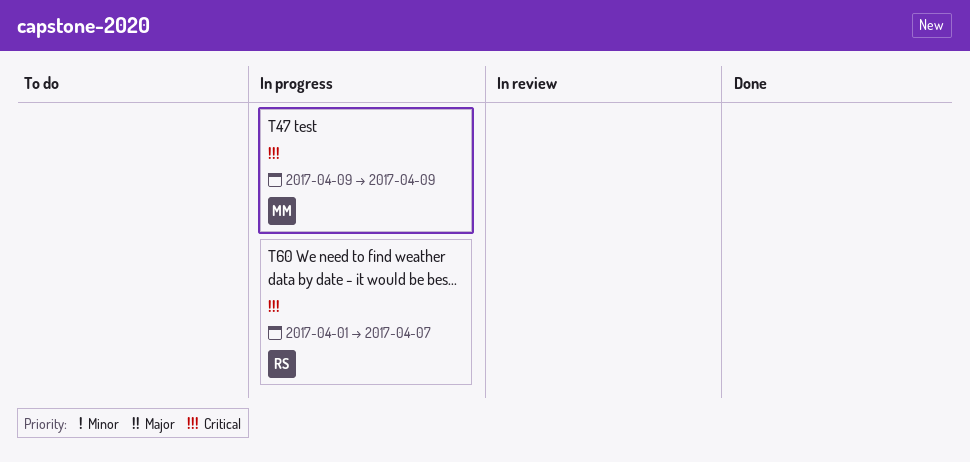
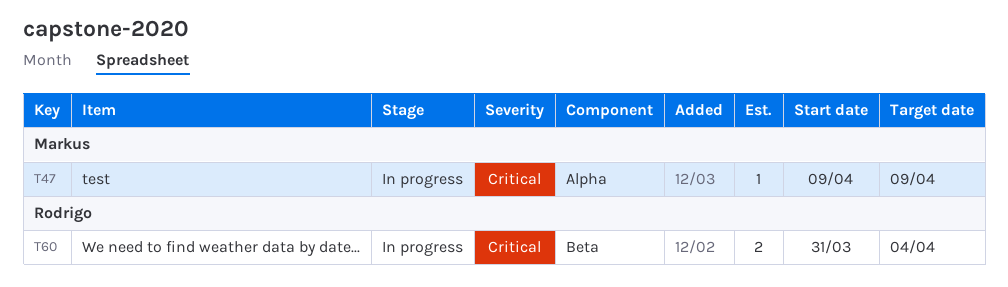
T60, start: Apr 1 -> Mar 31
T60, due: Apr 7 -> Apr 4

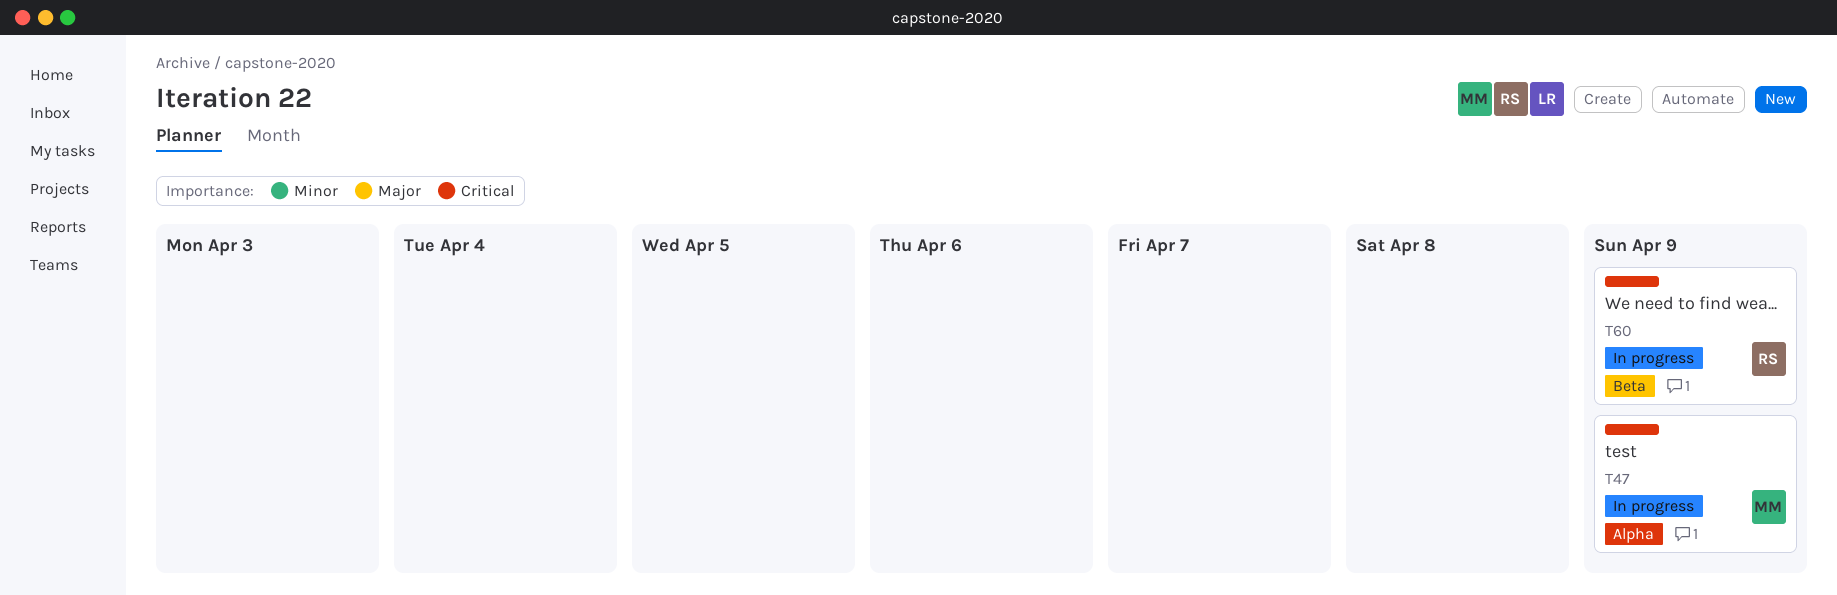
T60, due: Apr 4 -> Apr 9

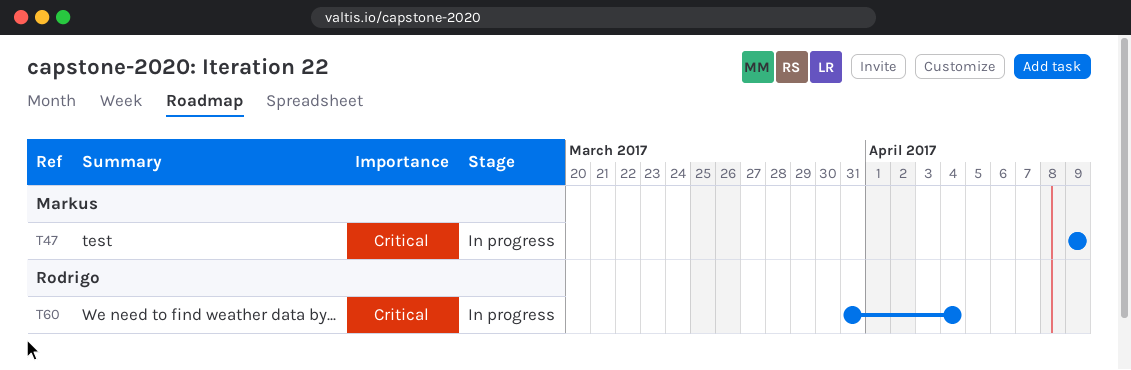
T60, due: Apr 9 -> Apr 4

